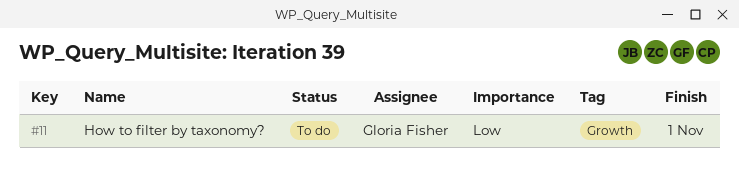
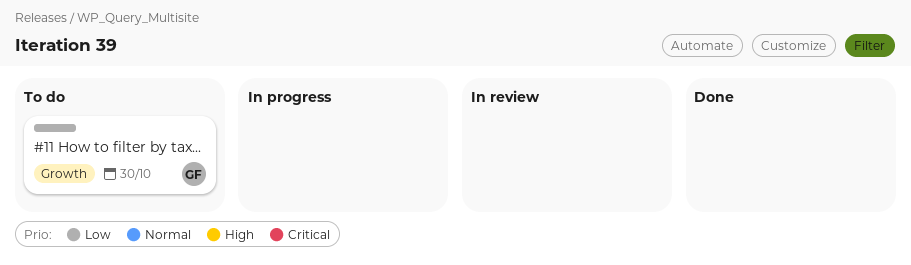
#11, due: Nov 1 -> Oct 30

